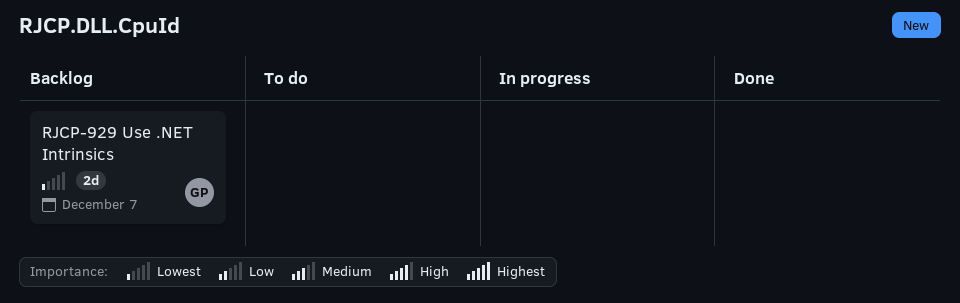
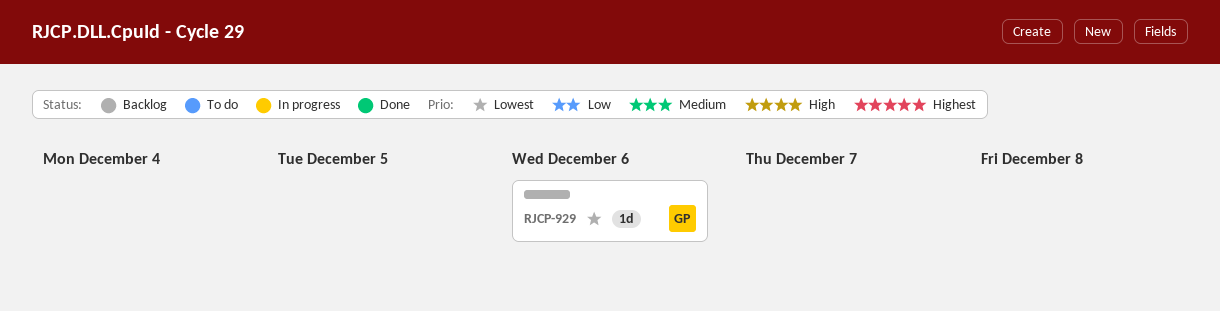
RJCP-929, estimate: 2d -> 1d
RJCP-929, due: Dec 7 -> Dec 6

